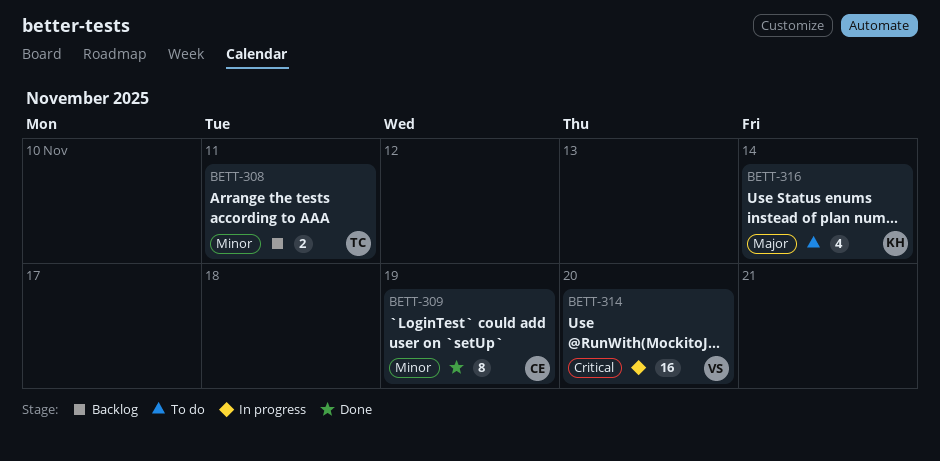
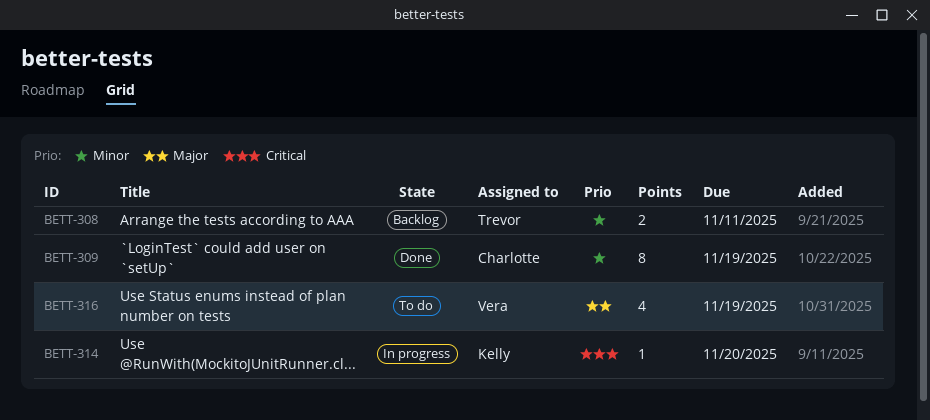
BETT-314, owner: Vera -> Kelly
BETT-314, estimate: 16 -> 1
BETT-316, owner: Kelly -> Vera
BETT-316, due: Nov 14 -> Nov 19

